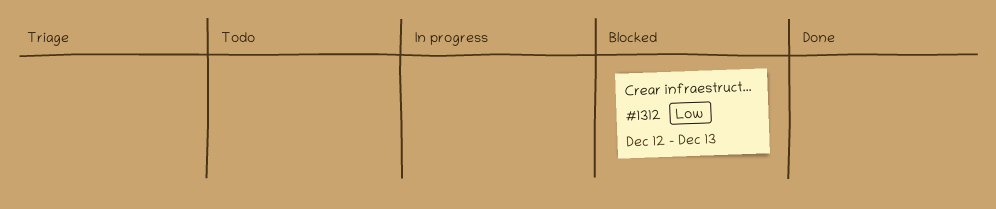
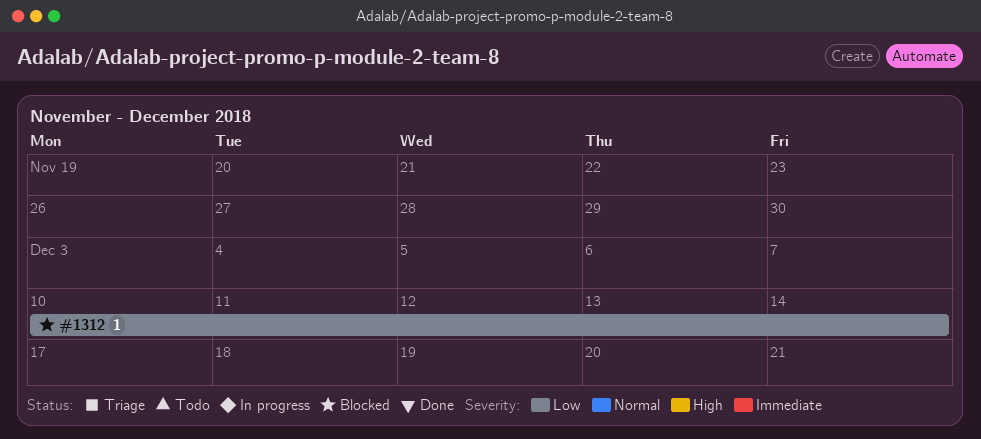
#1312, start: Dec 12 -> Dec 10
#1312, due: Dec 13 -> Dec 14

